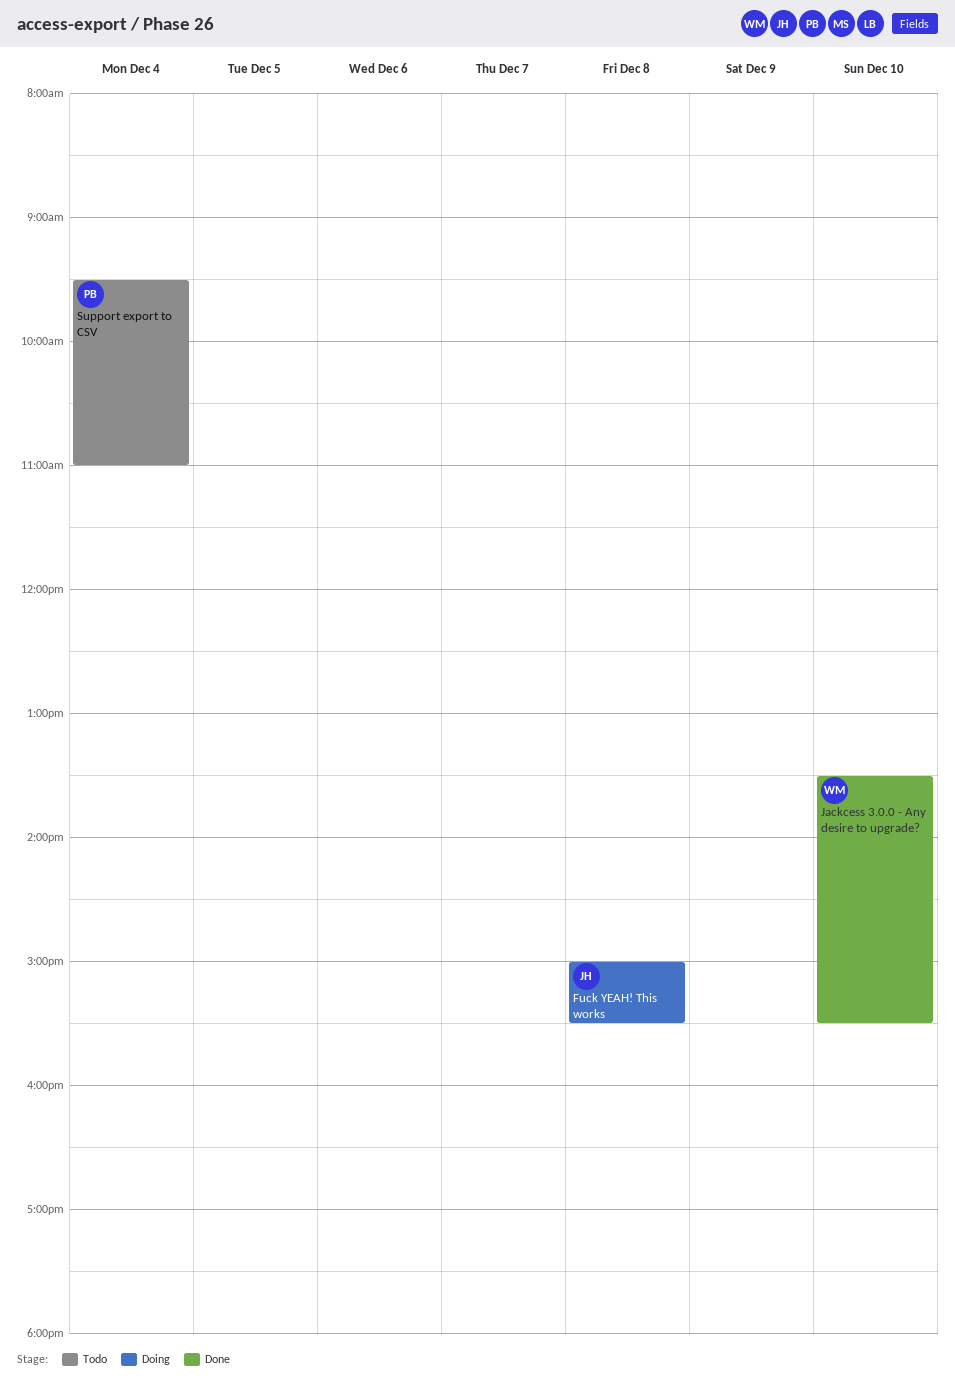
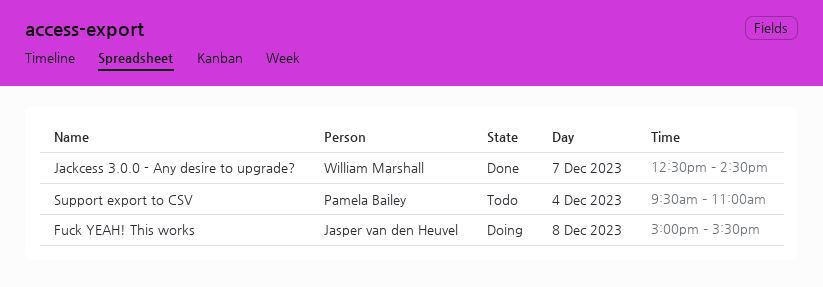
Jackcess 3.0.0 - Any desire to upgrade?, day: Dec 10 -> Dec 7
Jackcess 3.0.0 - Any desire to upgrade?, begins: 13:30 -> 12:30
Jackcess 3.0.0 - Any desire to upgrade?, ends: 15:30 -> 14:30

